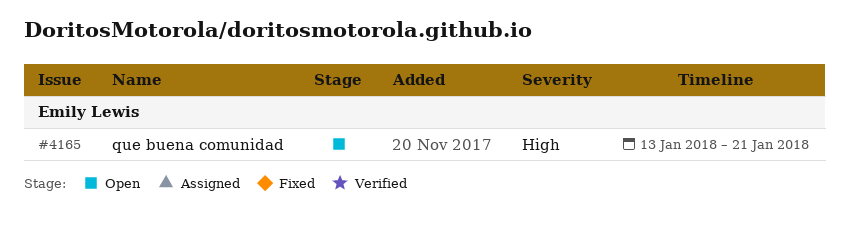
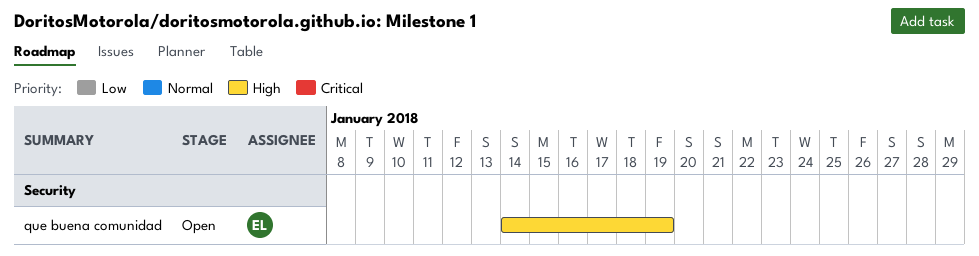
que buena comunidad, start: Jan 13 -> Jan 14
que buena comunidad, due: Jan 21 -> Jan 19

